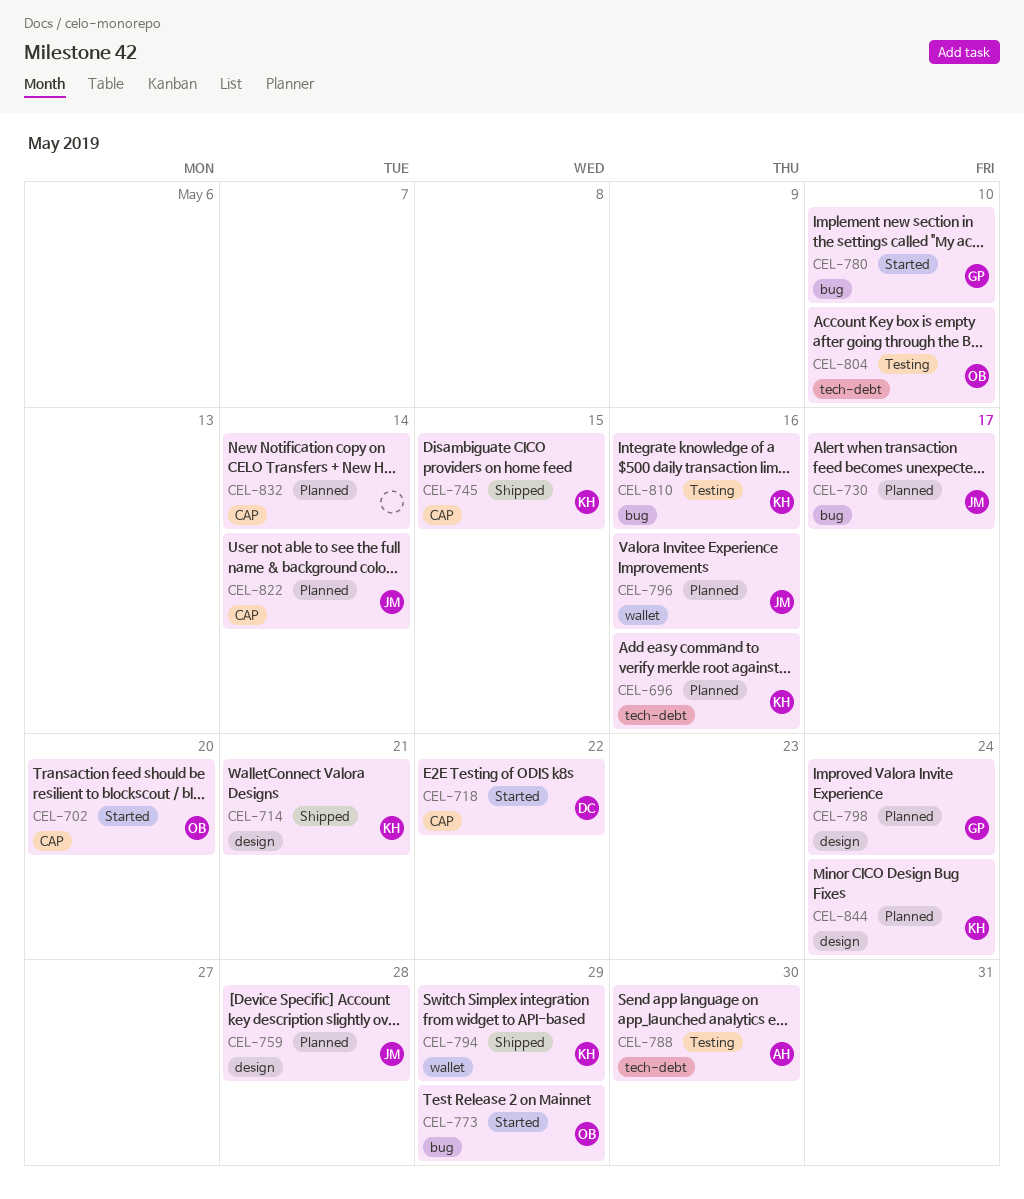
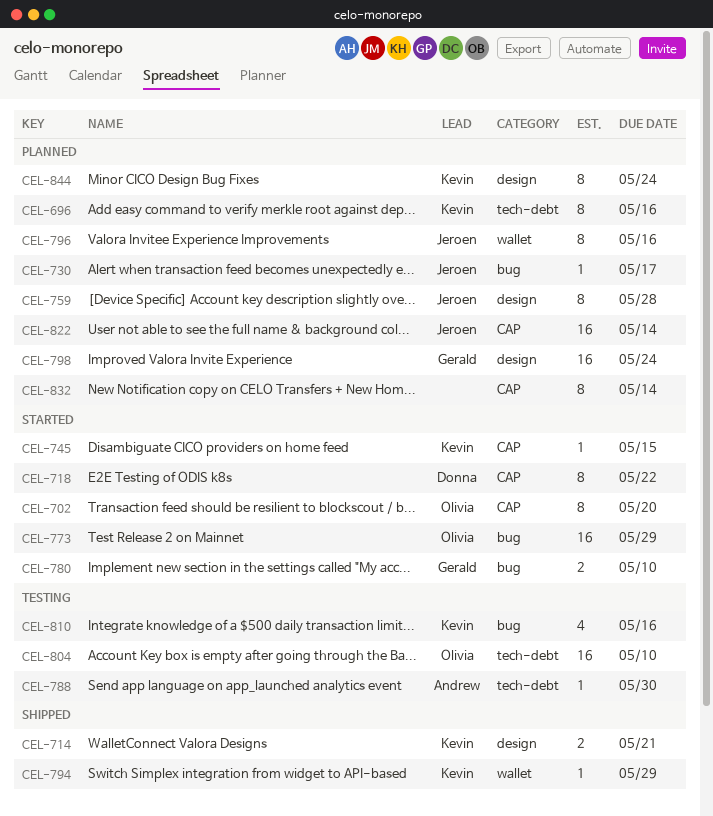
CEL-745, status: Shipped -> Started

